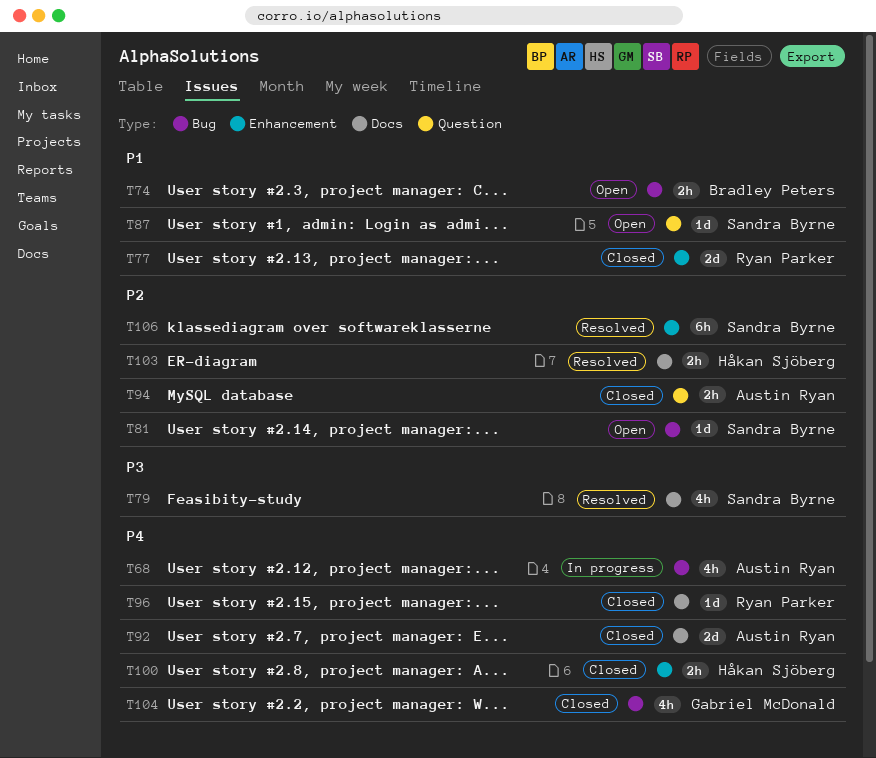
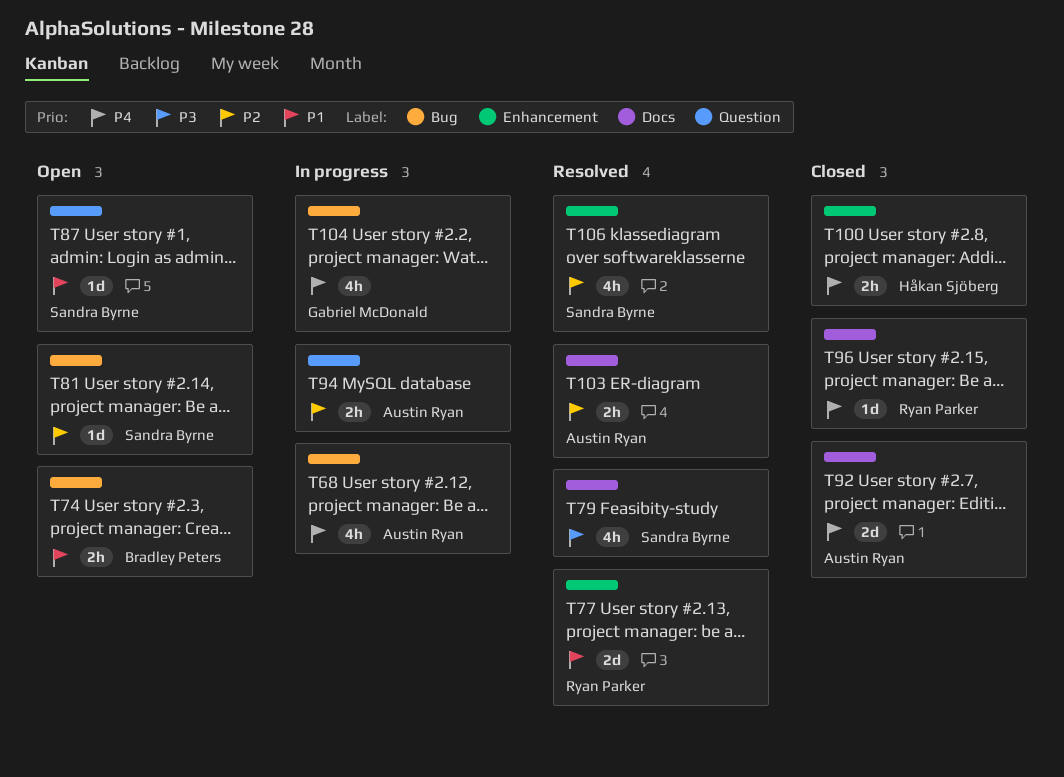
T77, status: Closed -> Resolved
T94, status: Closed -> In progress
T103, owner: Håkan Sjöberg -> Austin Ryan
T104, status: Closed -> In progress
T106, estimate: 6h -> 4h

